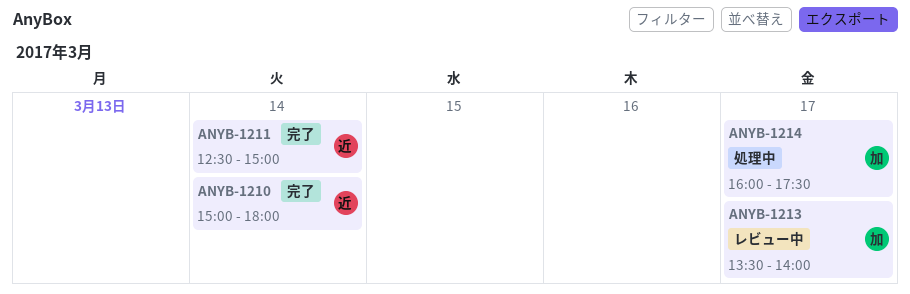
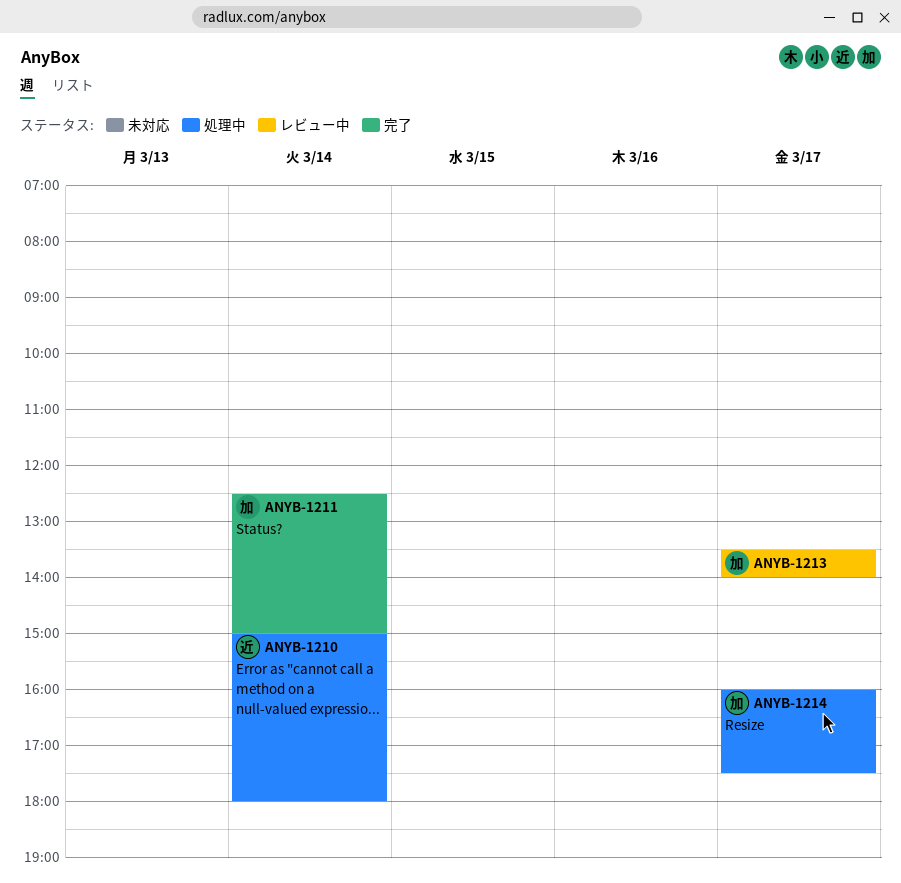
ANYB-1210, status: 完了 -> 処理中
ANYB-1211, owner: 近 -> 加

